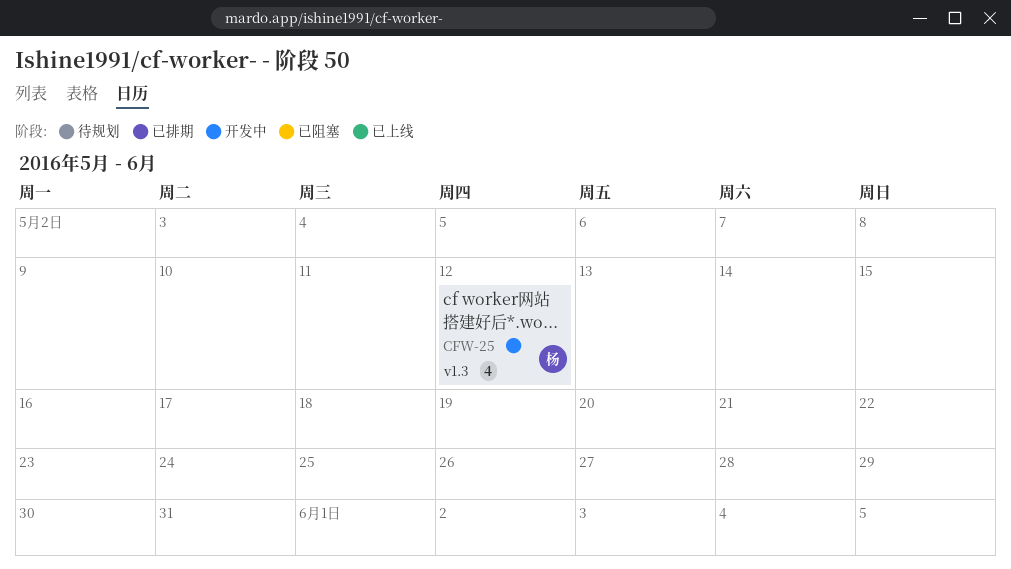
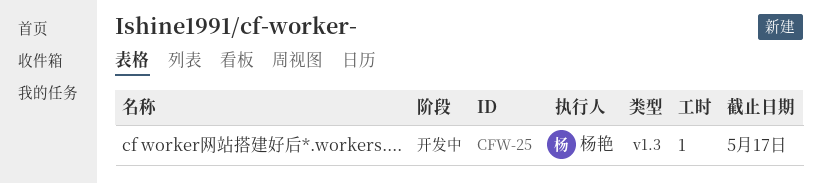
CFW-25, estimate: 4 -> 1
CFW-25, due: May 12 -> May 17

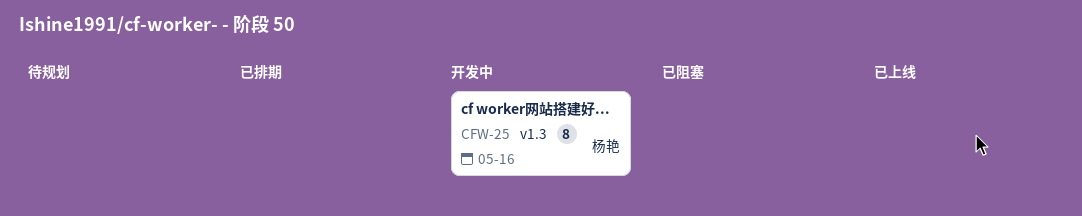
CFW-25, estimate: 1 -> 8
CFW-25, due: May 17 -> May 16

